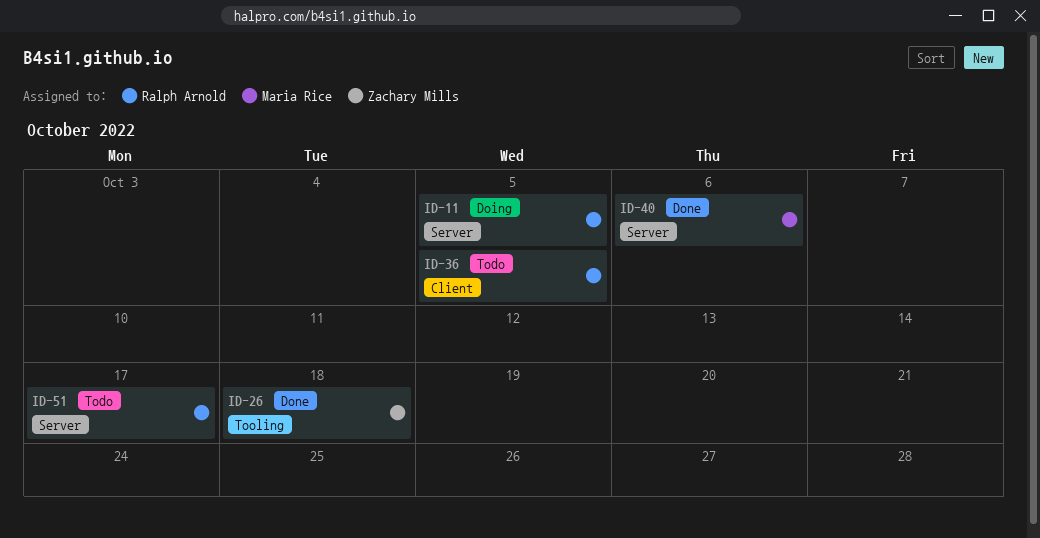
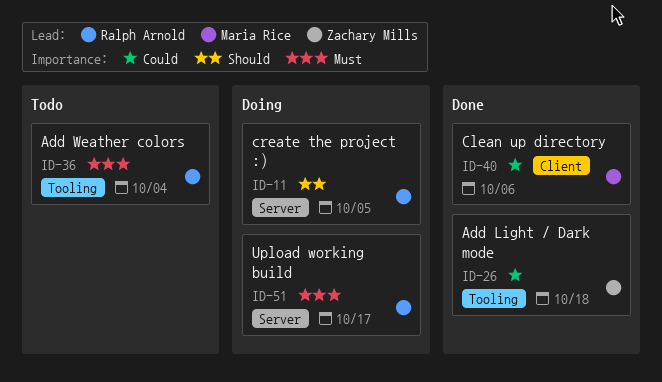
ID-36, label: Client -> Tooling
ID-36, due: Oct 5 -> Oct 4
ID-40, label: Server -> Client
ID-51, status: Todo -> Doing

